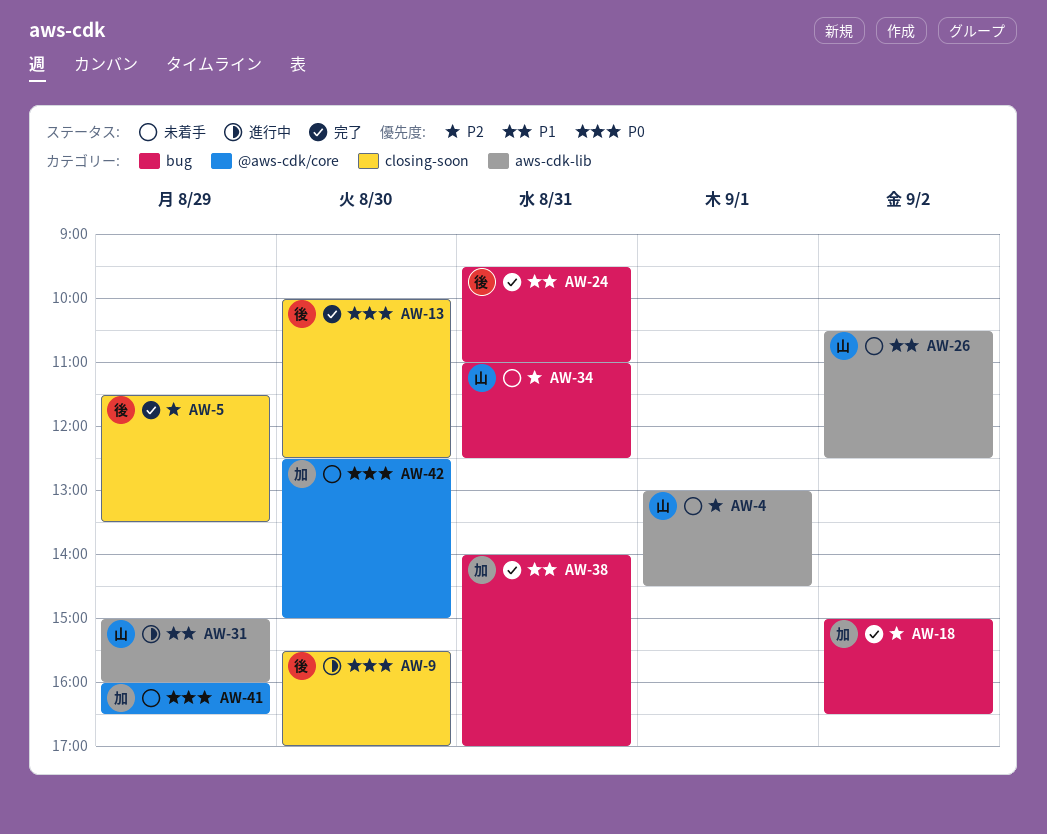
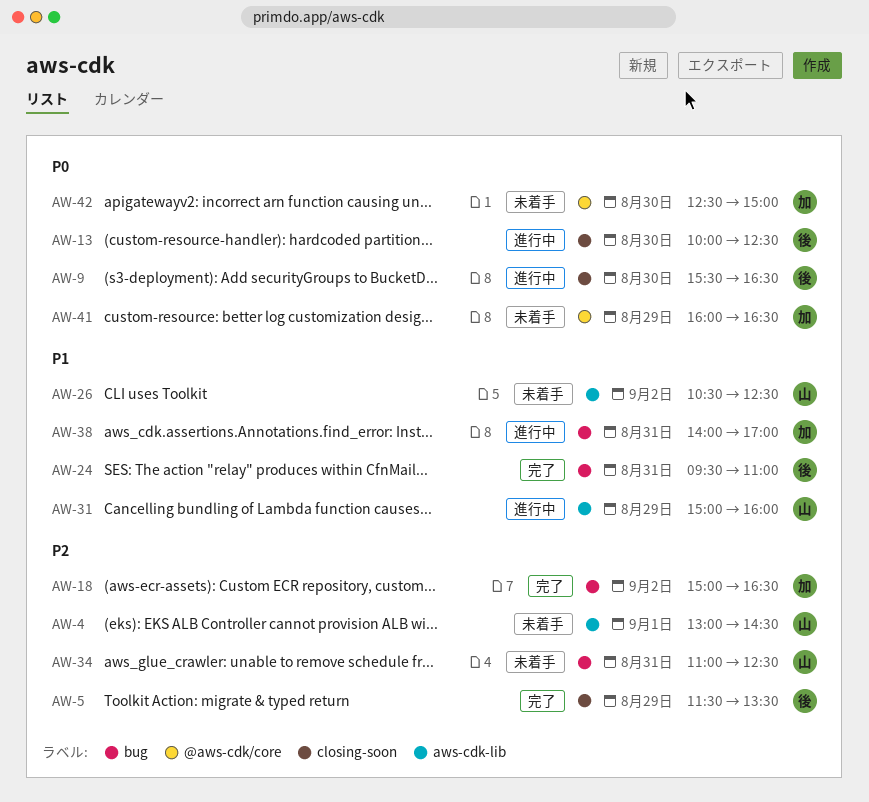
AW-9, ends: 17:00 -> 16:30
AW-13, status: 完了 -> 進行中
AW-38, status: 完了 -> 進行中

